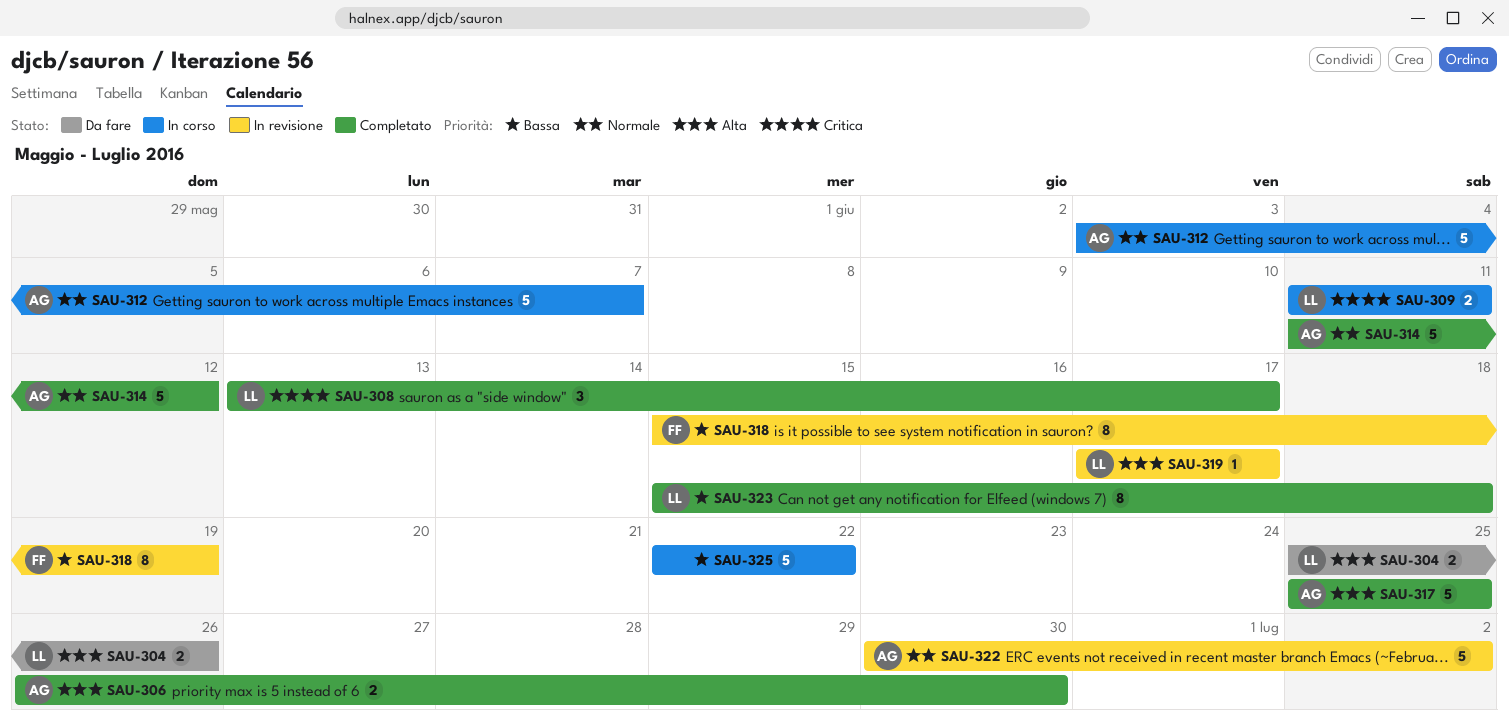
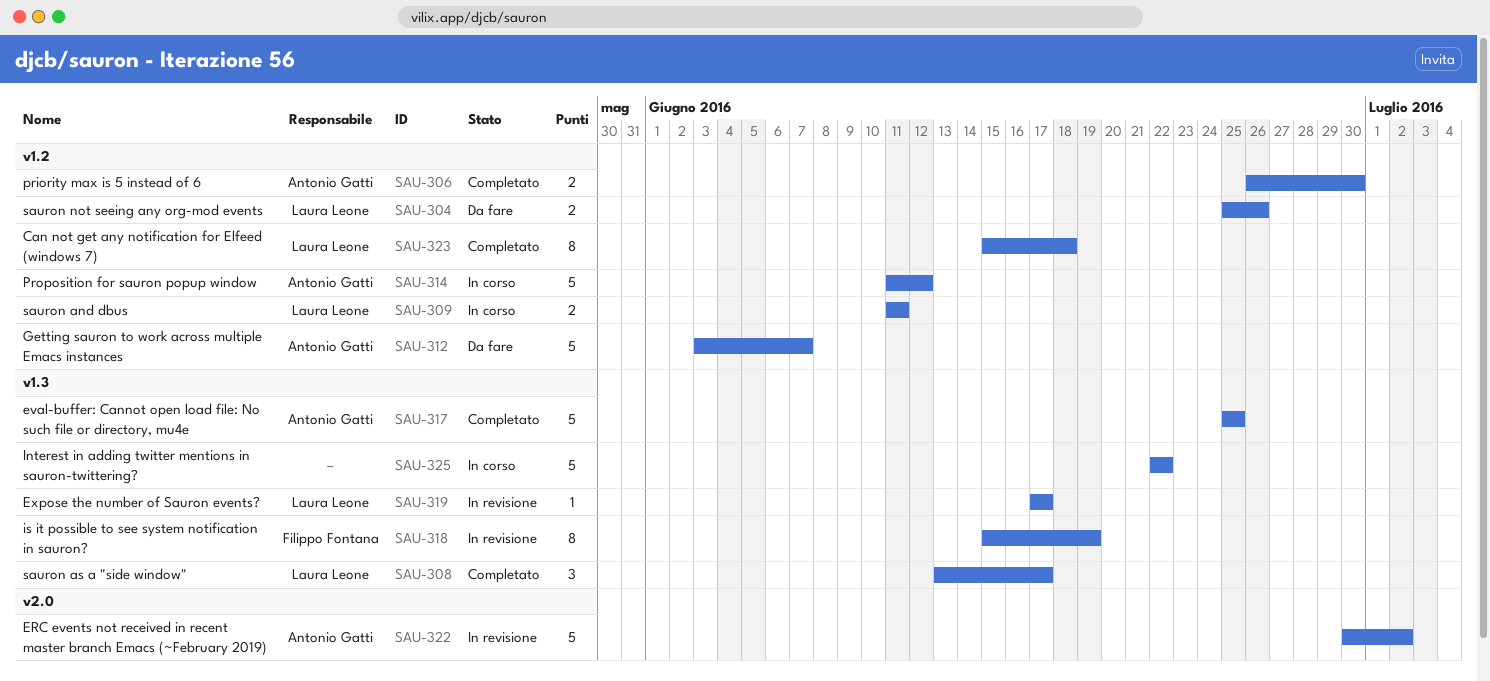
SAU-312, status: In corso -> Da fare
SAU-314, status: Completato -> In corso

